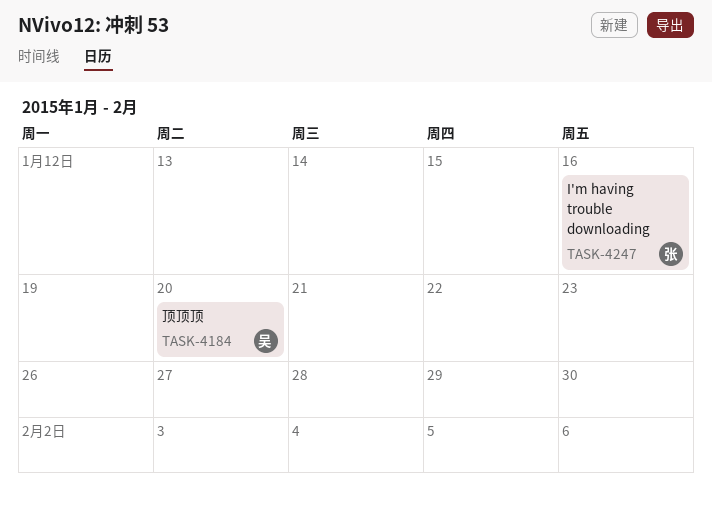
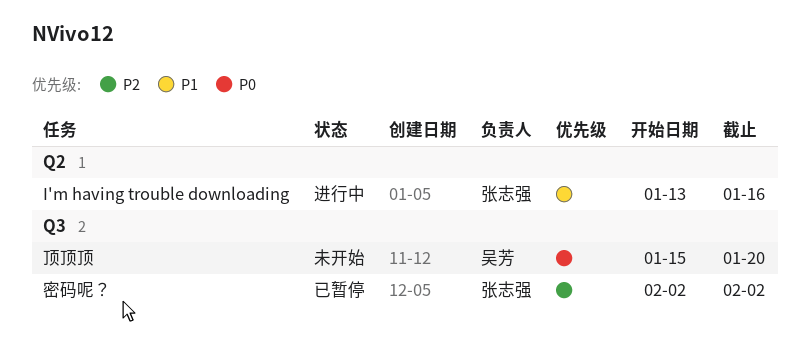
密码呢？: none -> present

